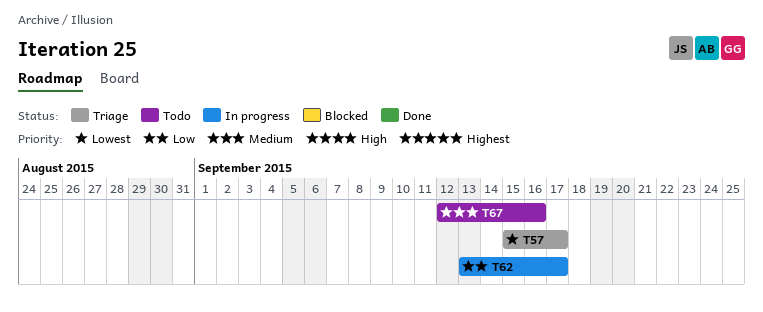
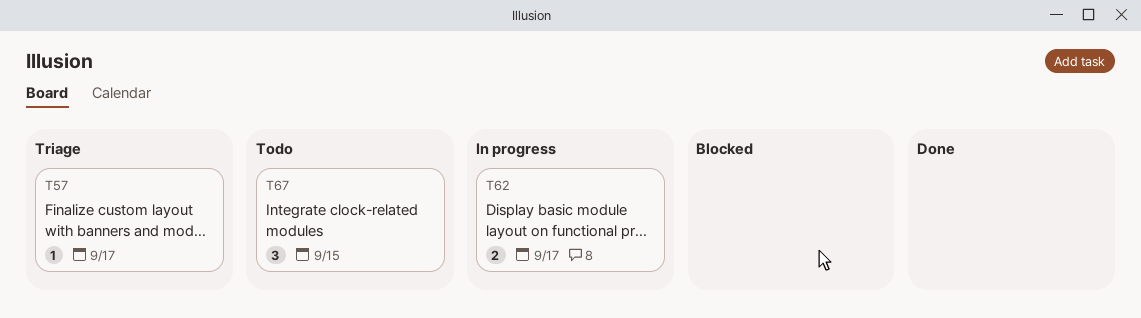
T67, due: Sep 16 -> Sep 15

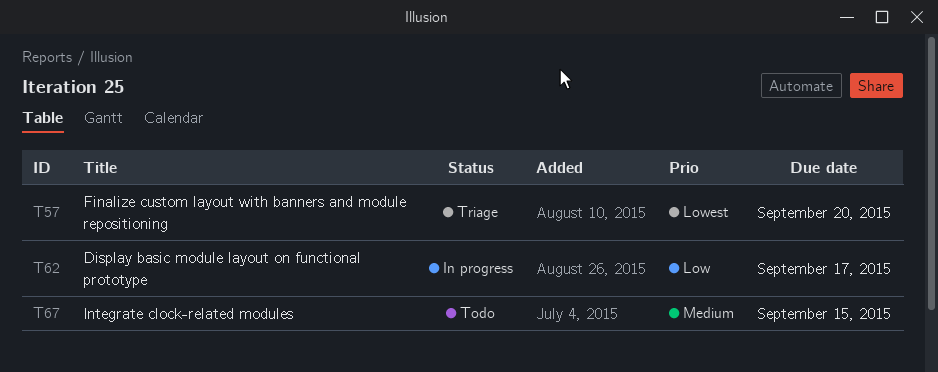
T57, due: Sep 17 -> Sep 20

